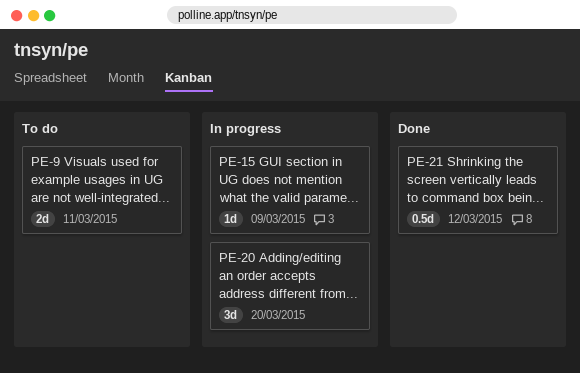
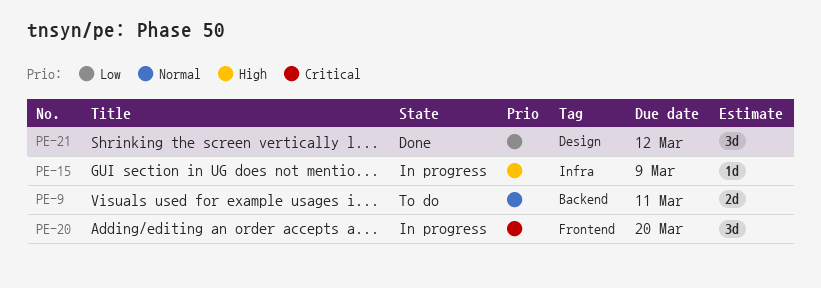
PE-21, estimate: 0.5d -> 3d

